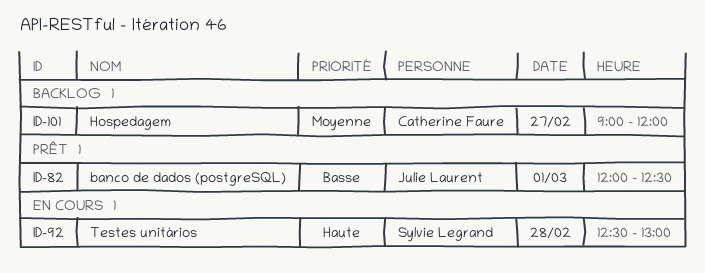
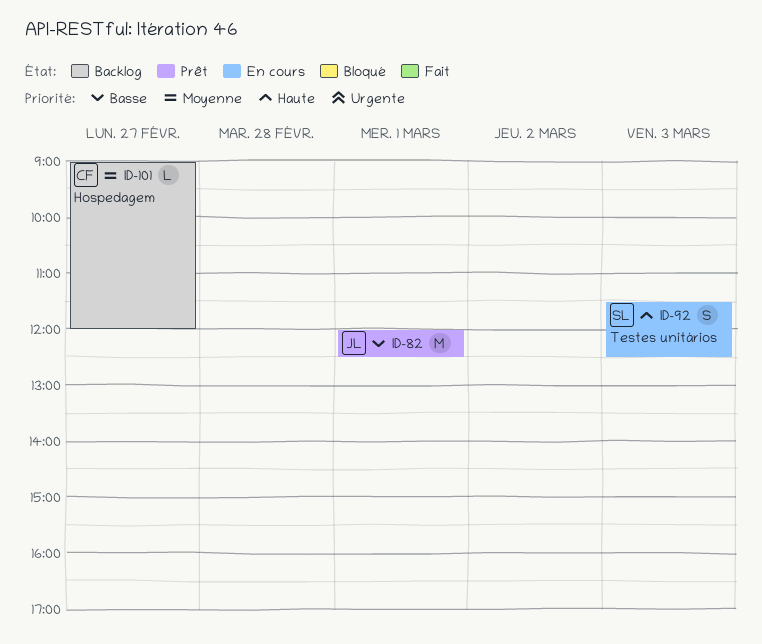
ID-92, day: Feb 28 -> Mar 3
ID-92, begins: 12:30 -> 11:30
ID-92, ends: 13:00 -> 12:30

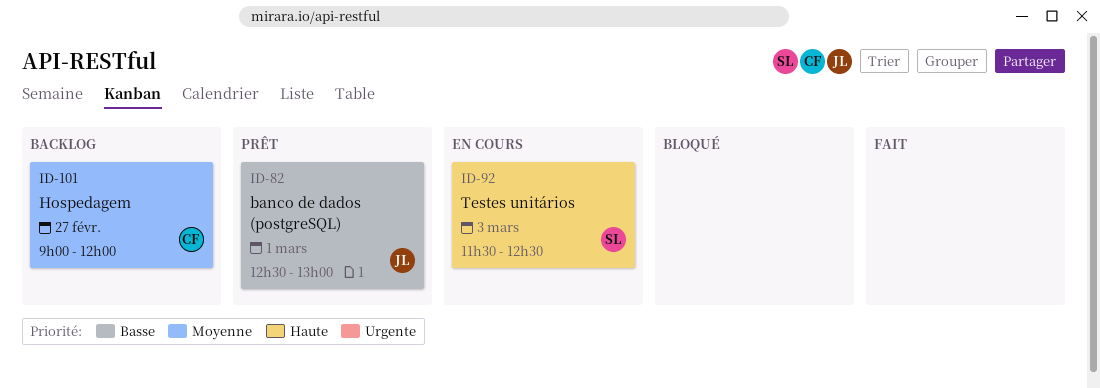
ID-82, begins: 12:00 -> 12:30
ID-82, ends: 12:30 -> 13:00

